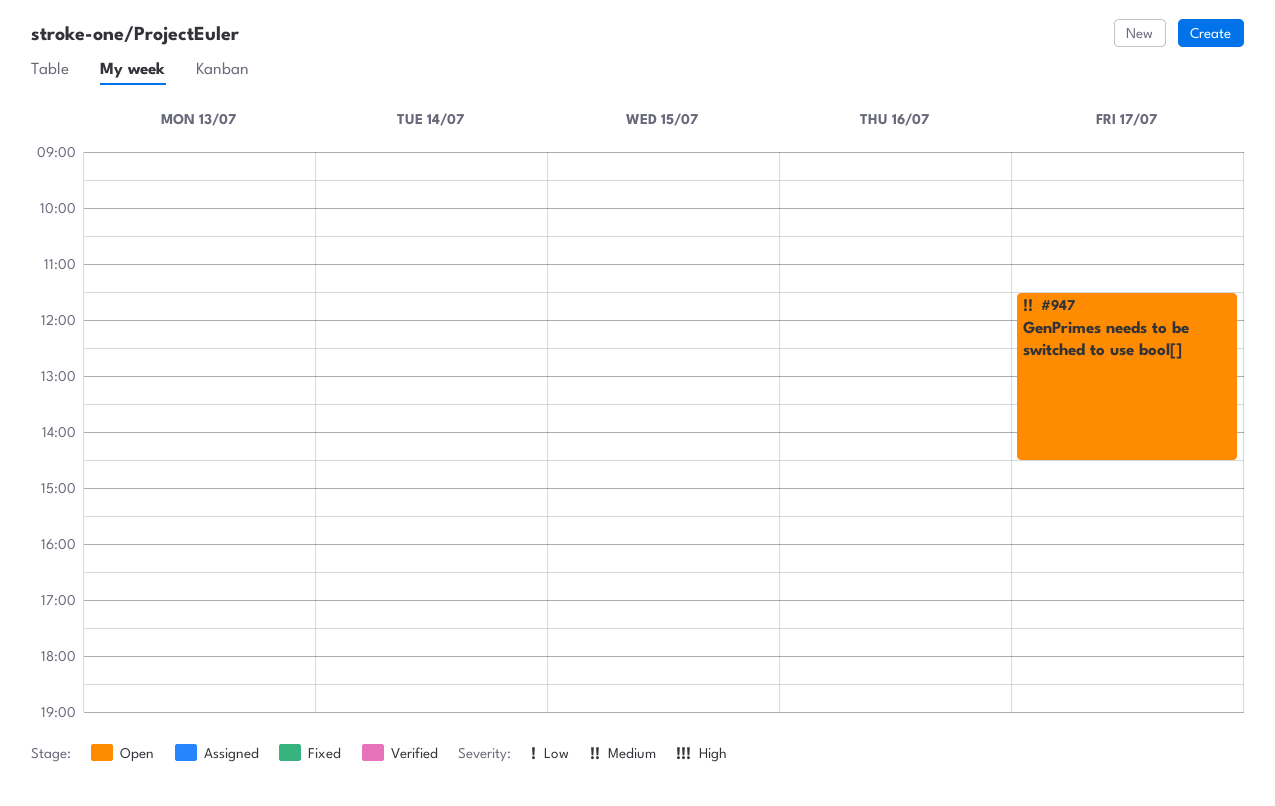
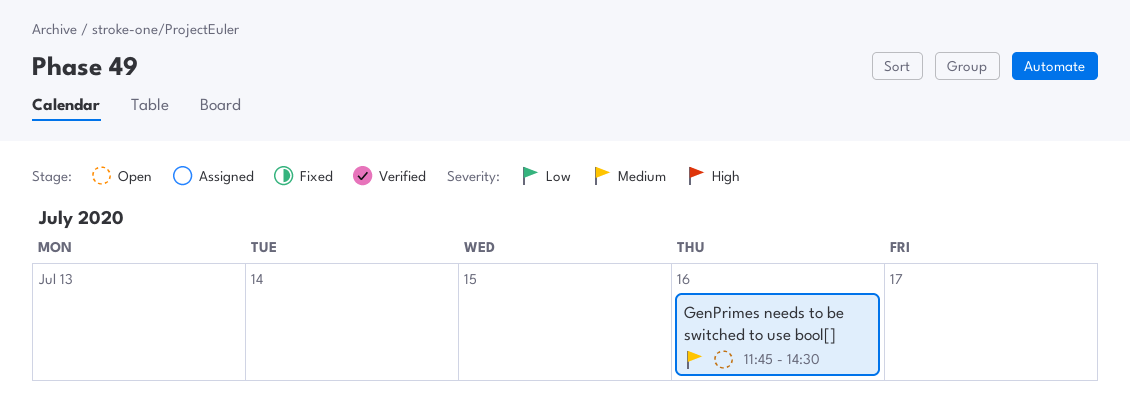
GenPrimes needs to be switched to use bool[], day: Jul 17 -> Jul 16
GenPrimes needs to be switched to use bool[], begins: 11:30 -> 11:45

